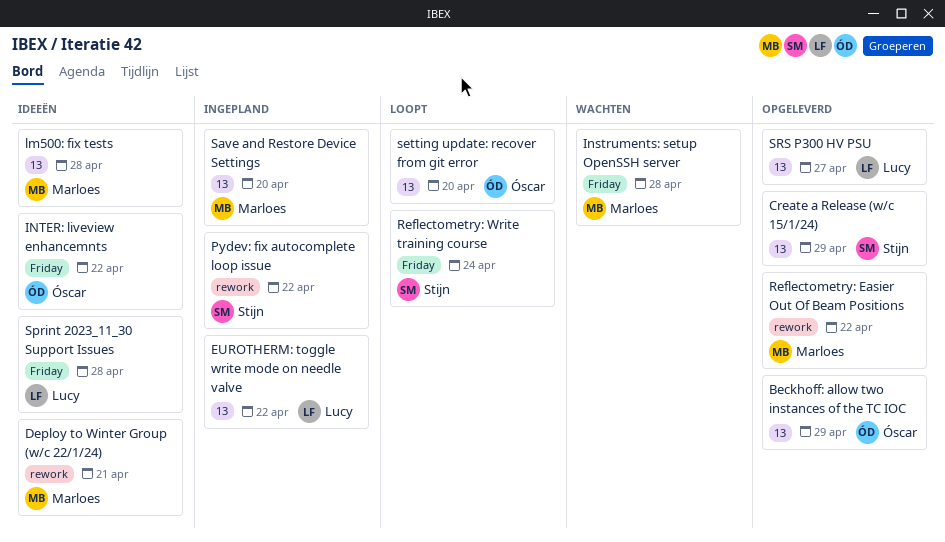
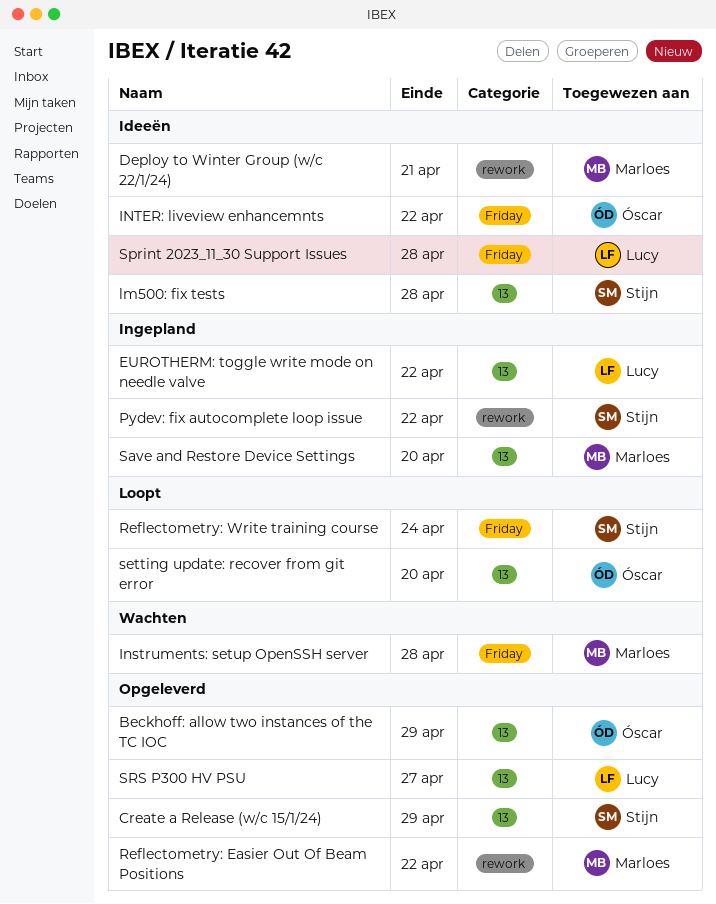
lm500: fix tests, owner: Marloes -> Stijn

